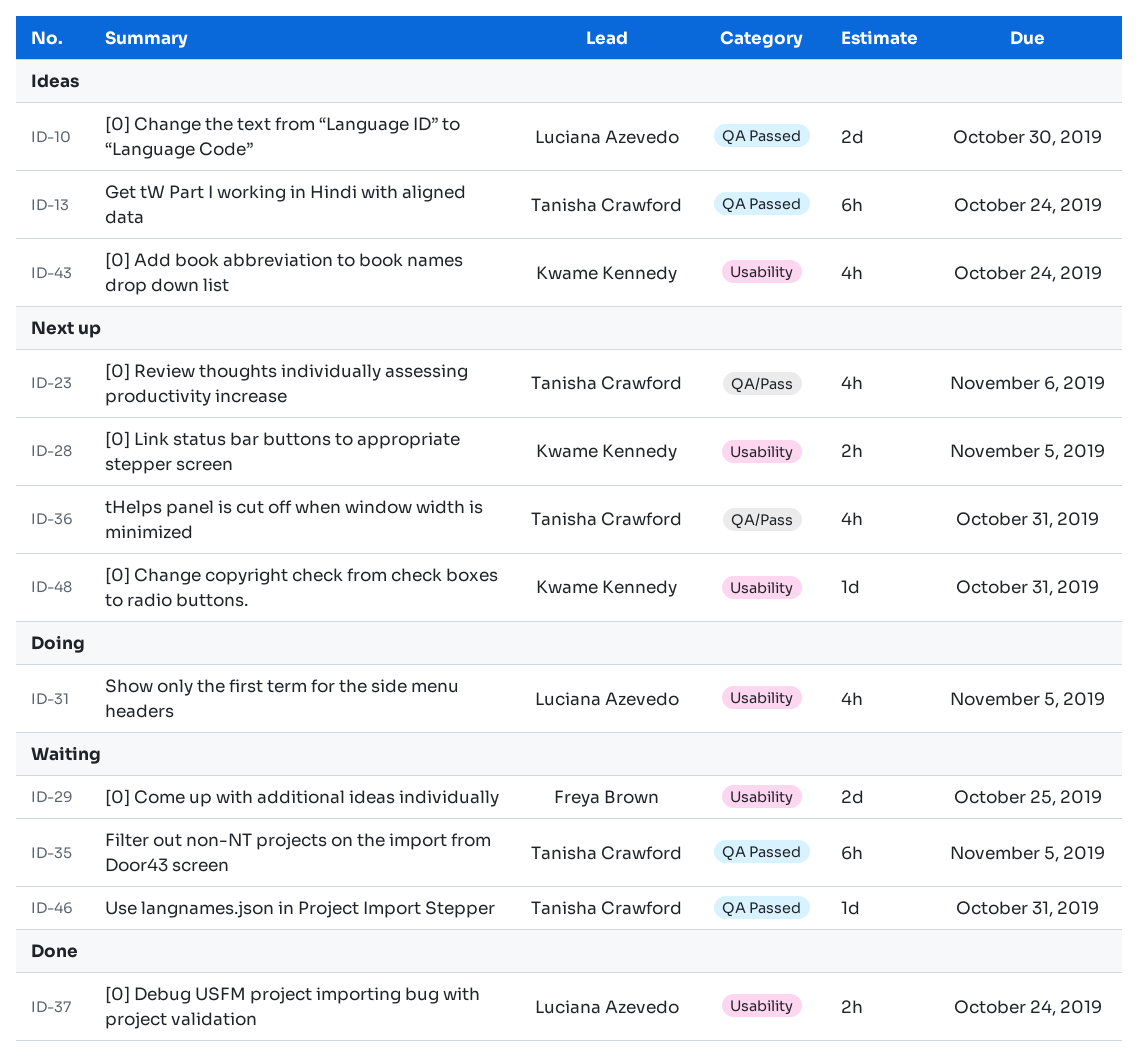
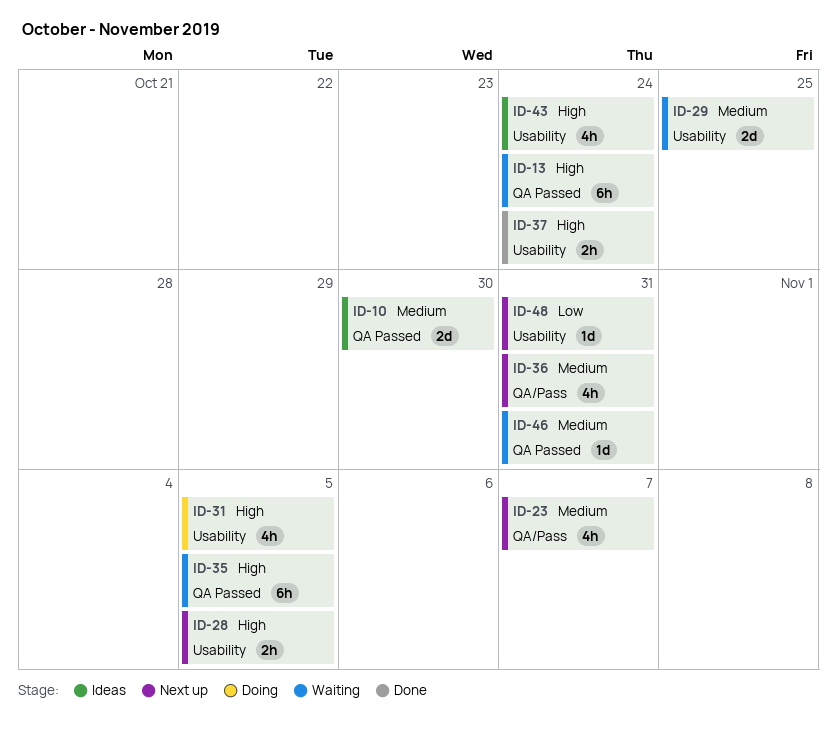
ID-13, status: Ideas -> Waiting
ID-23, due: Nov 6 -> Nov 7

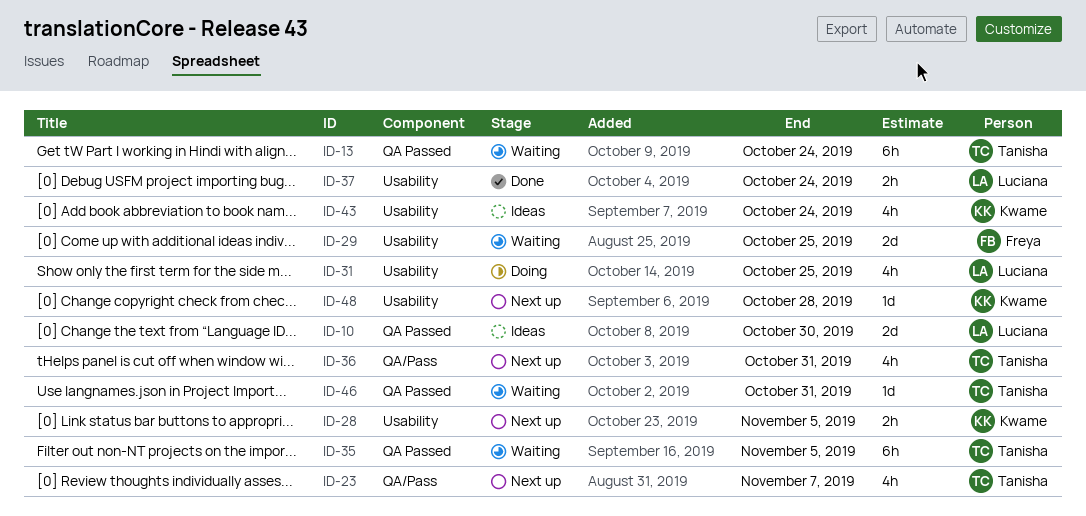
ID-31, due: Nov 5 -> Oct 25
ID-48, due: Oct 31 -> Oct 28

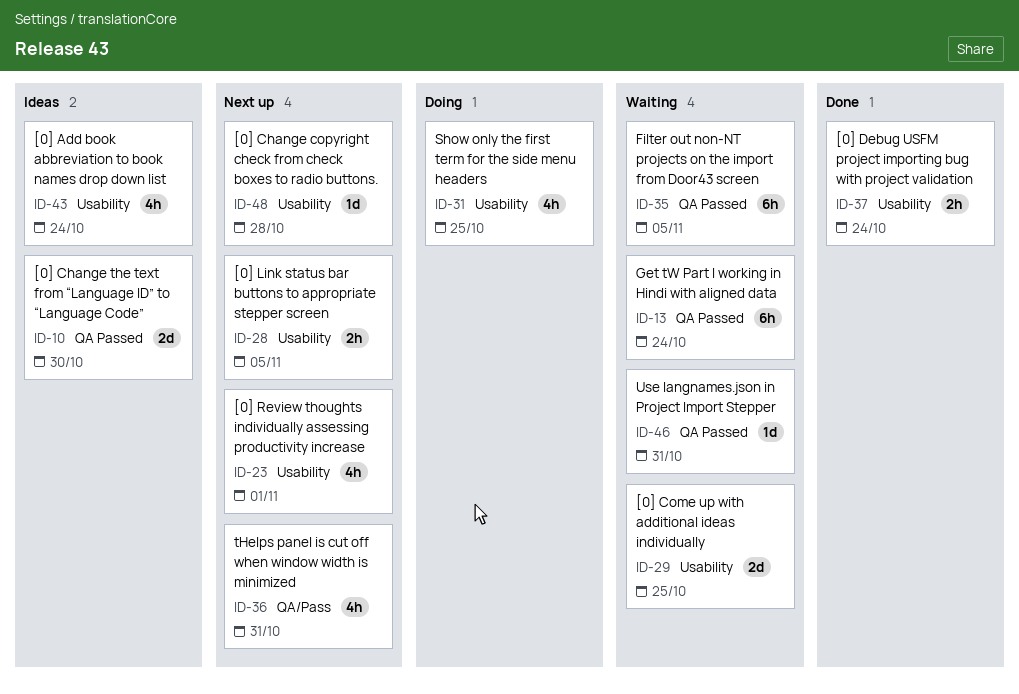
ID-23, label: QA/Pass -> Usability
ID-23, due: Nov 7 -> Nov 1

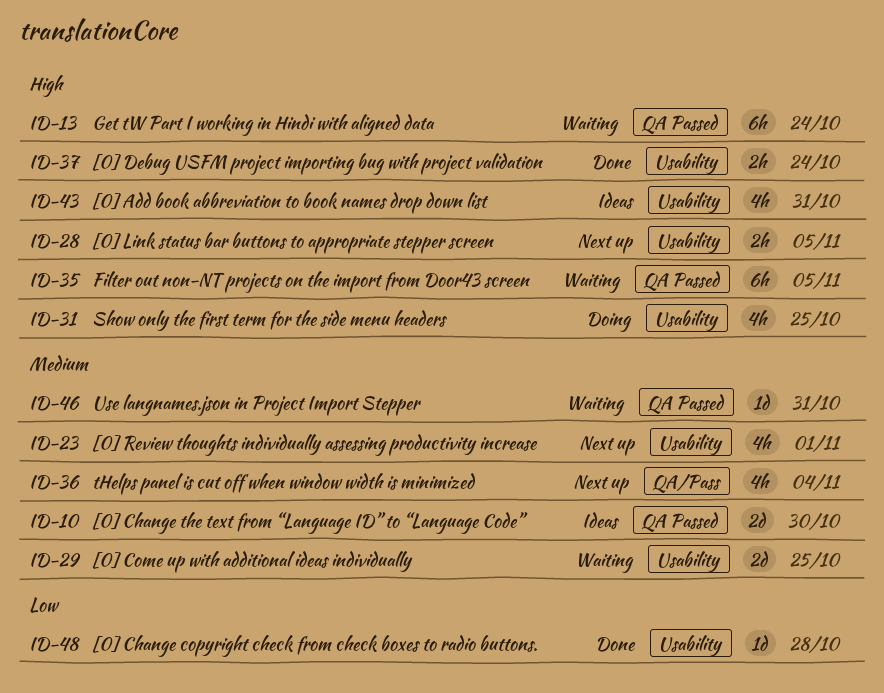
ID-36, due: Oct 31 -> Nov 4
ID-43, due: Oct 24 -> Oct 31
ID-48, status: Next up -> Done

